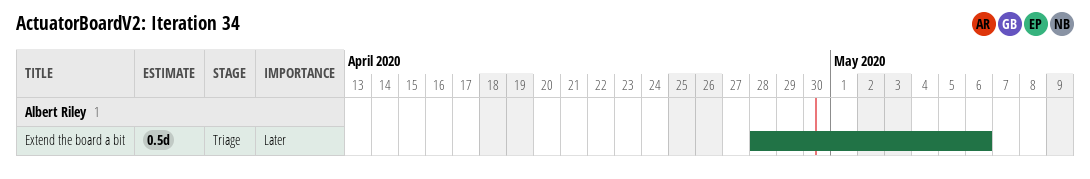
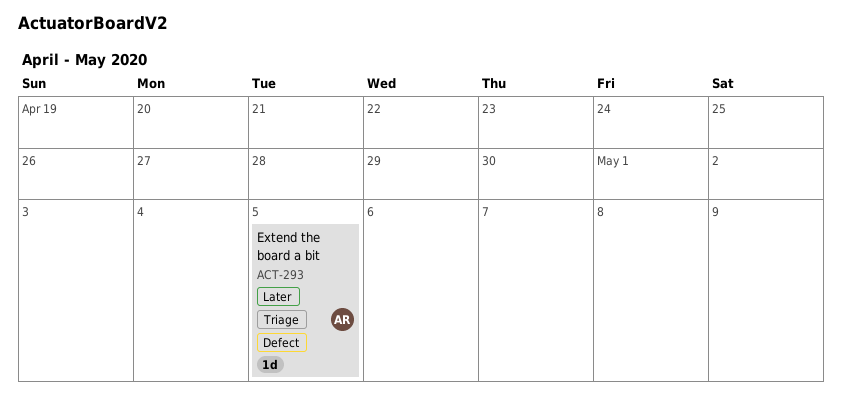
Extend the board a bit, estimate: 0.5d -> 1d
Extend the board a bit, due: May 6 -> May 5

